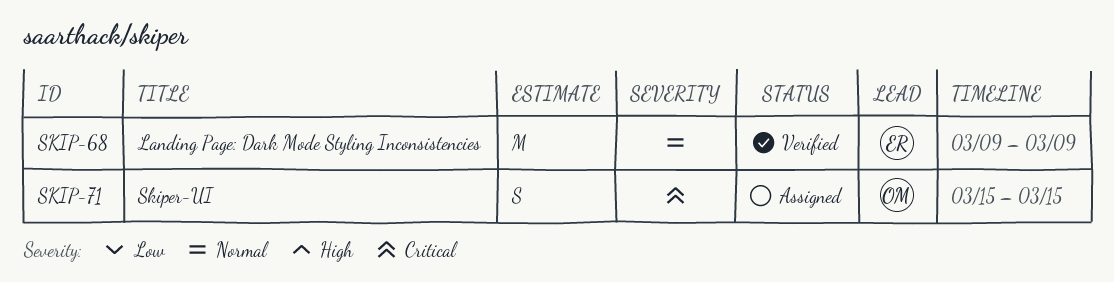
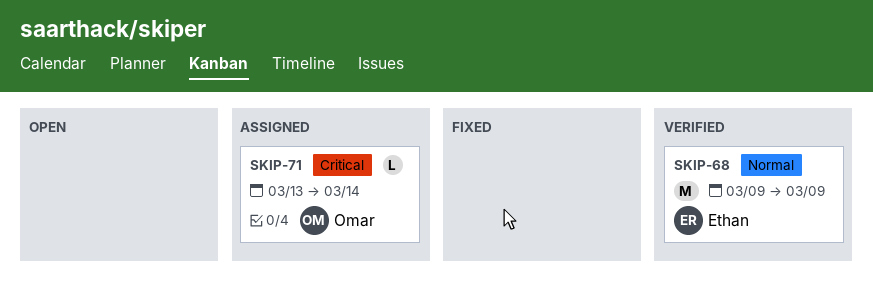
SKIP-71, estimate: S -> L
SKIP-71, start: Mar 15 -> Mar 13
SKIP-71, due: Mar 15 -> Mar 14

